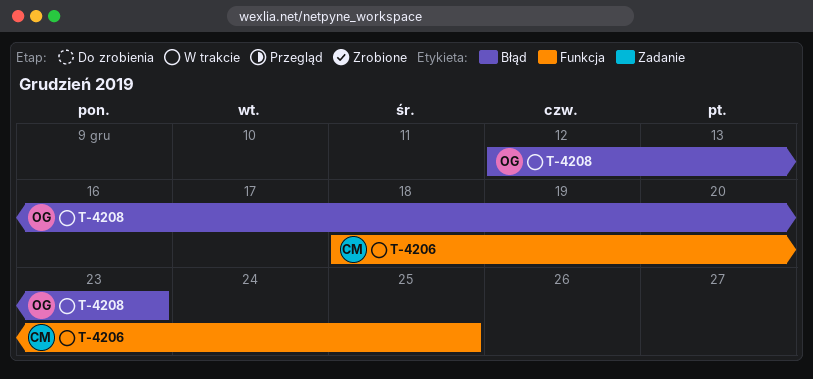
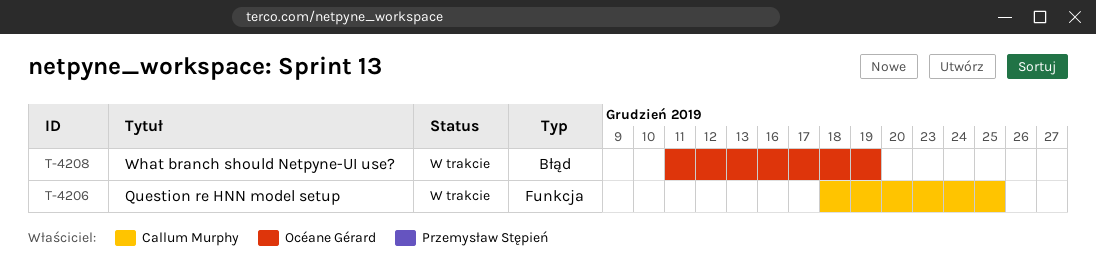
T-4208, start: Dec 12 -> Dec 11
T-4208, due: Dec 23 -> Dec 19

